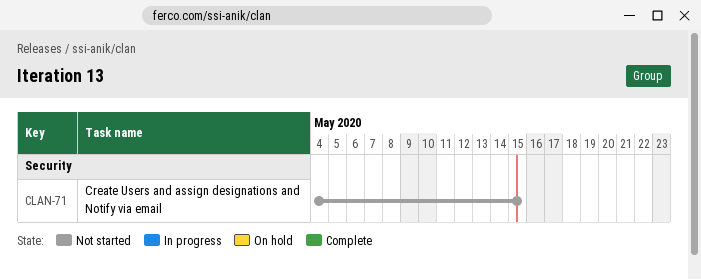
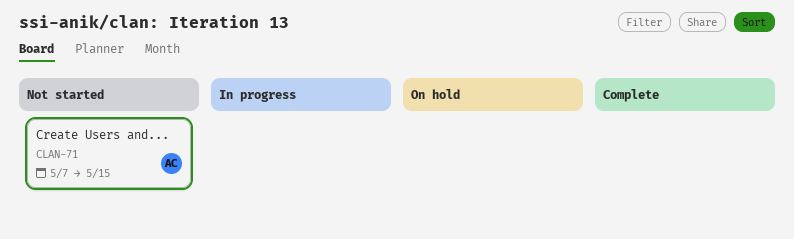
CLAN-71, start: May 4 -> May 7

